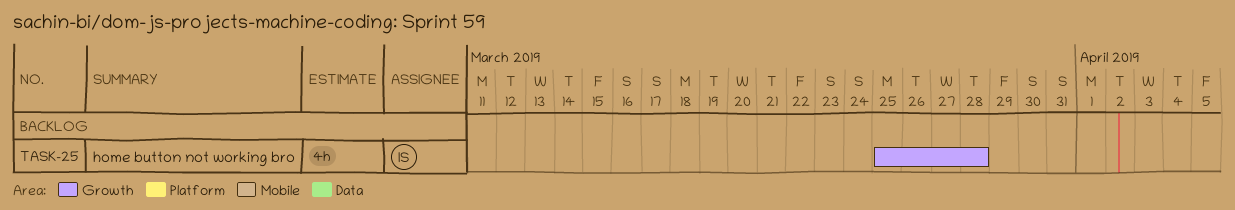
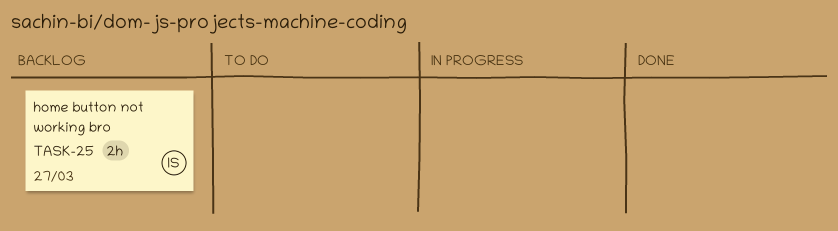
TASK-25, estimate: 4h -> 2h
TASK-25, due: Mar 28 -> Mar 27

